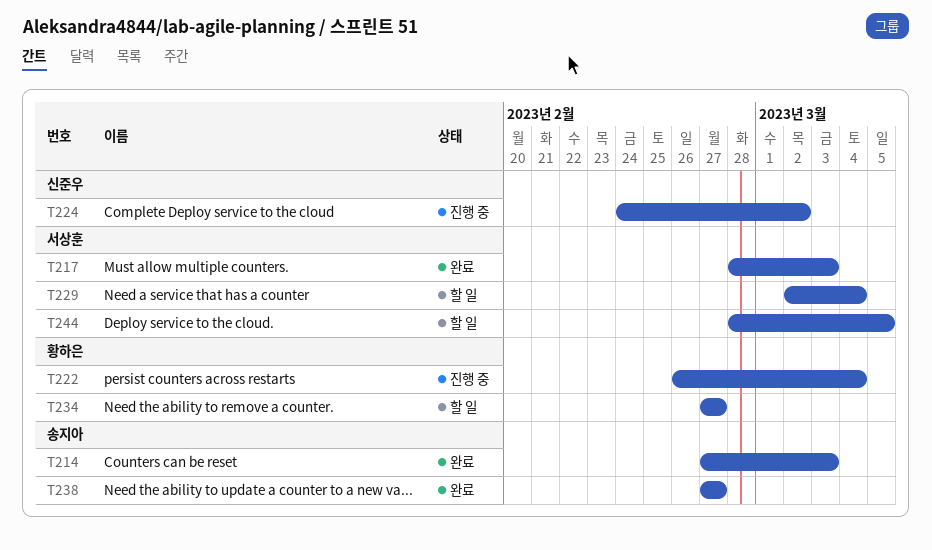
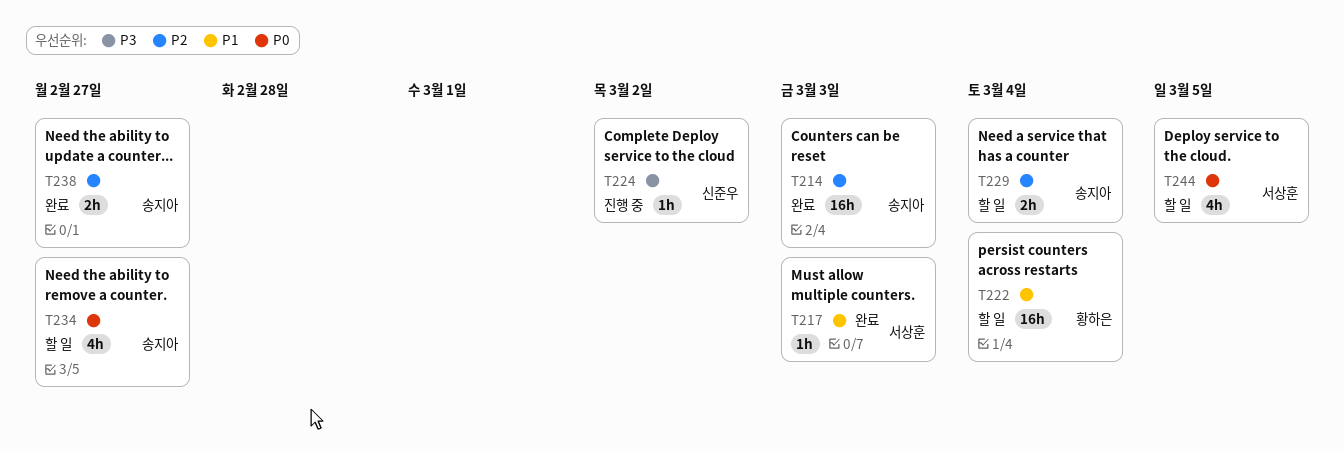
T222, status: 진행 중 -> 할 일
T229, owner: 서상훈 -> 송지아
T234, owner: 황하은 -> 송지아

